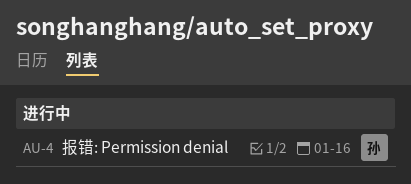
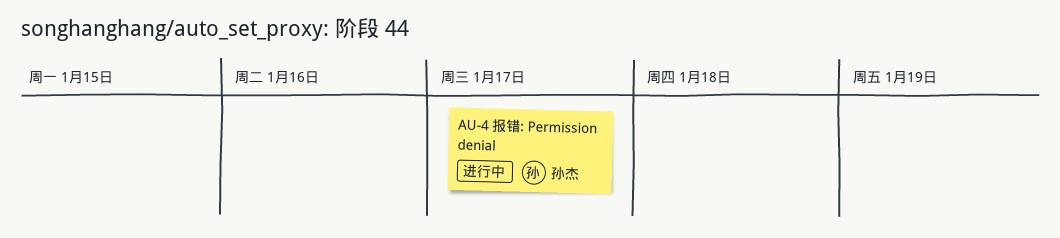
AU-4, due: Jan 16 -> Jan 17

